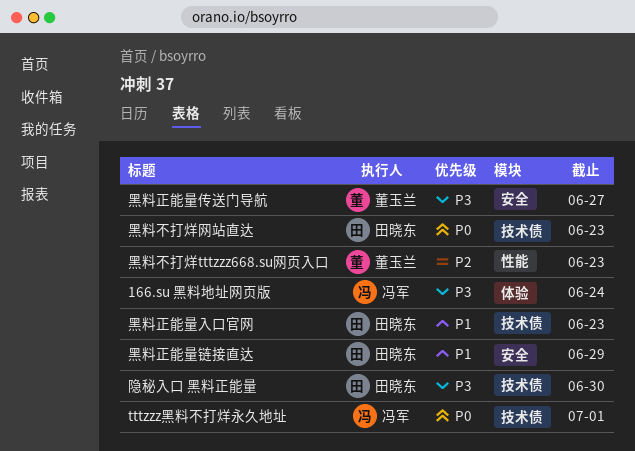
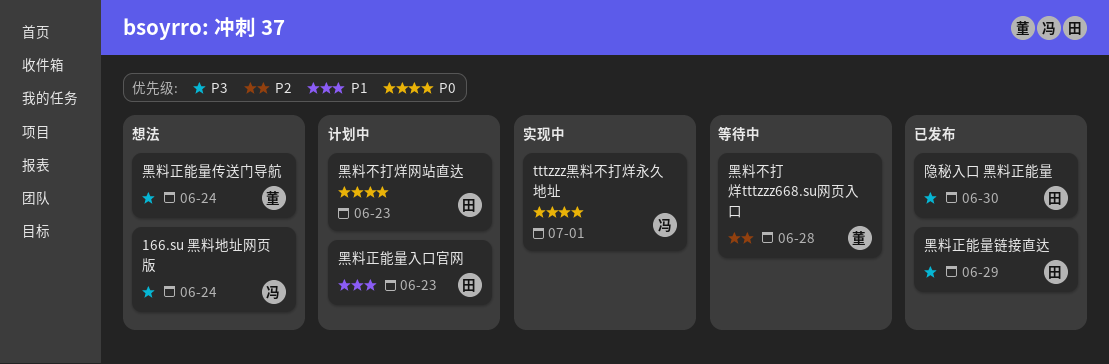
黑料不打烊tttzzz668.su网页入口, due: Jun 23 -> Jun 28
黑料正能量传送门导航, due: Jun 27 -> Jun 24
黑料正能量链接直达, priority: P1 -> P3

